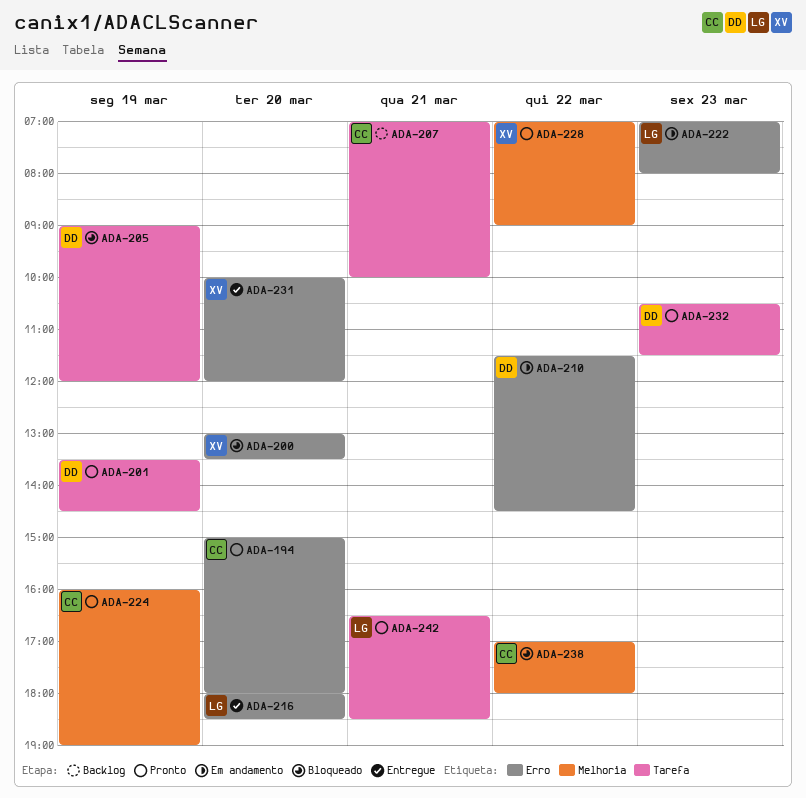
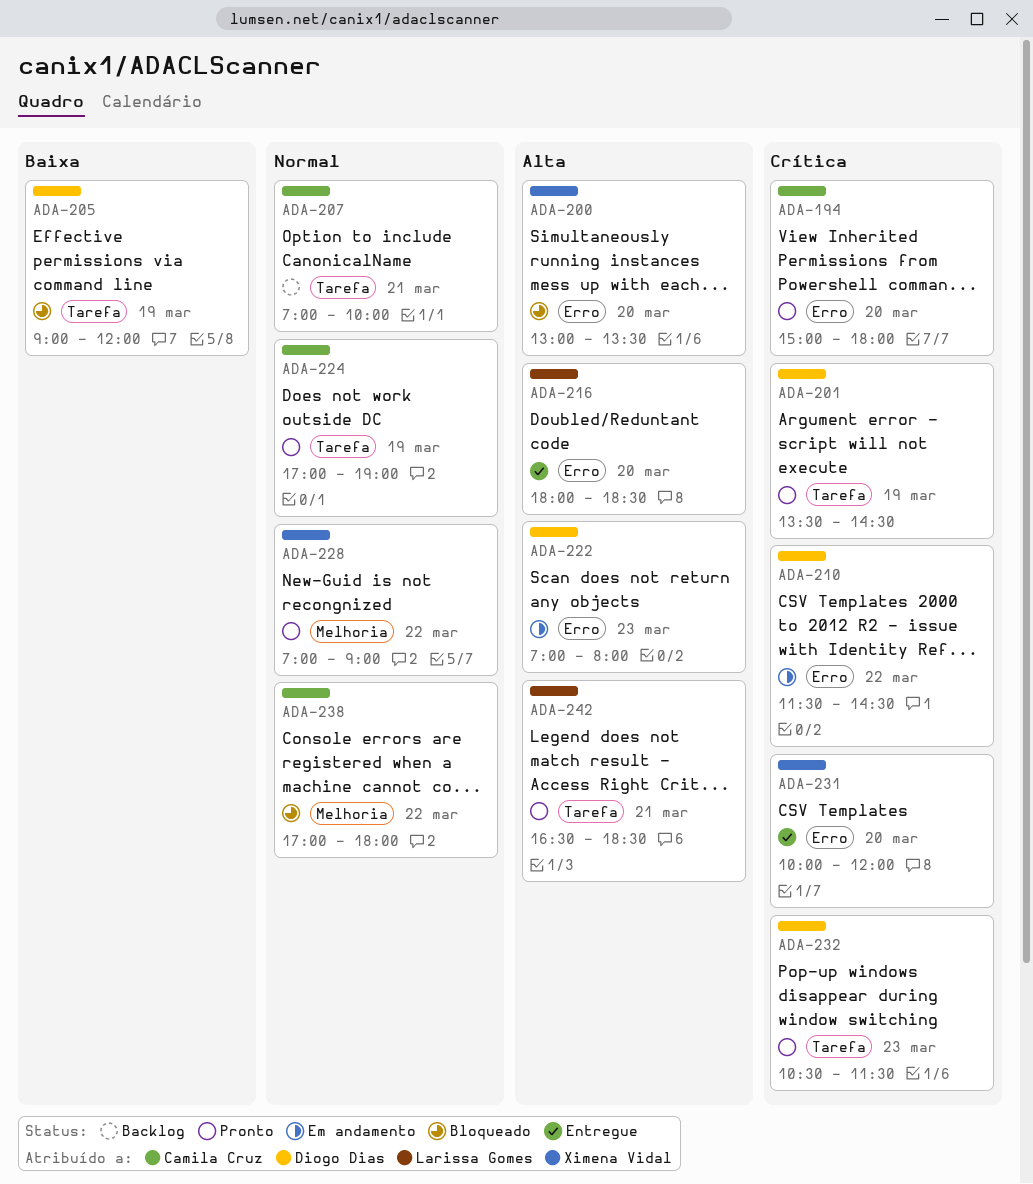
ADA-222, owner: Larissa Gomes -> Diogo Dias
ADA-224, label: Melhoria -> Tarefa
ADA-224, begins: 16:00 -> 17:00

